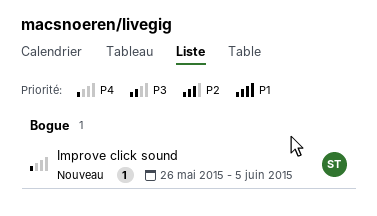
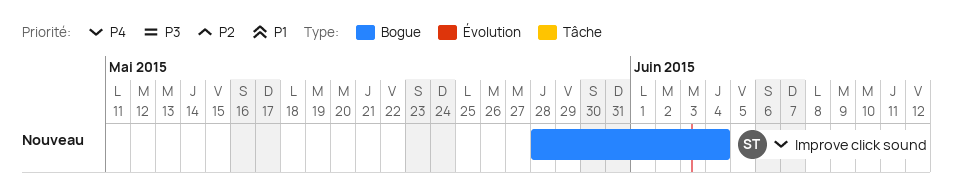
Improve click sound, start: May 26 -> May 28
Improve click sound, due: Jun 5 -> Jun 4

